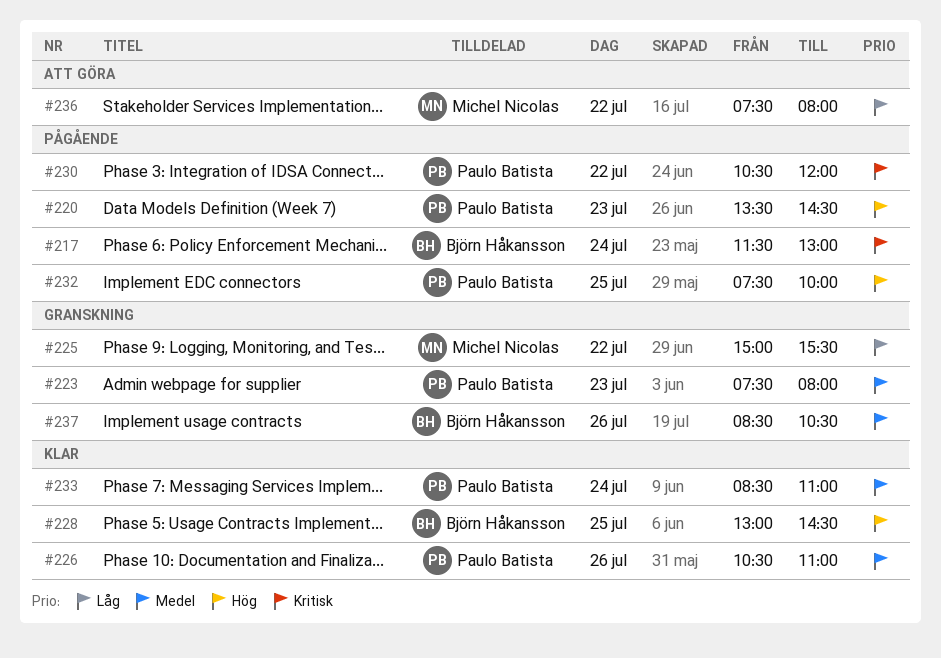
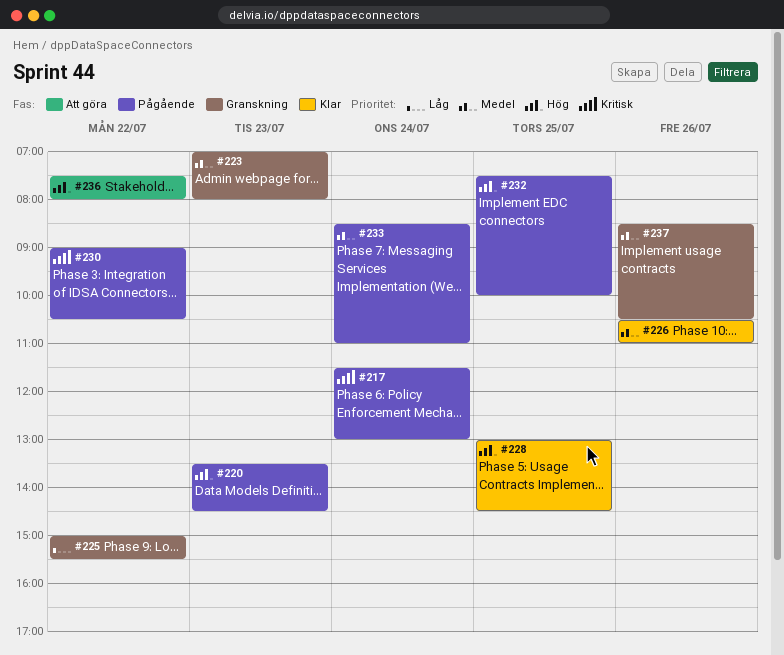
#223, begins: 07:30 -> 07:00
#230, begins: 10:30 -> 09:00
#230, ends: 12:00 -> 10:30
#233, status: Klar -> Pågående
#236, priority: Låg -> Hög

